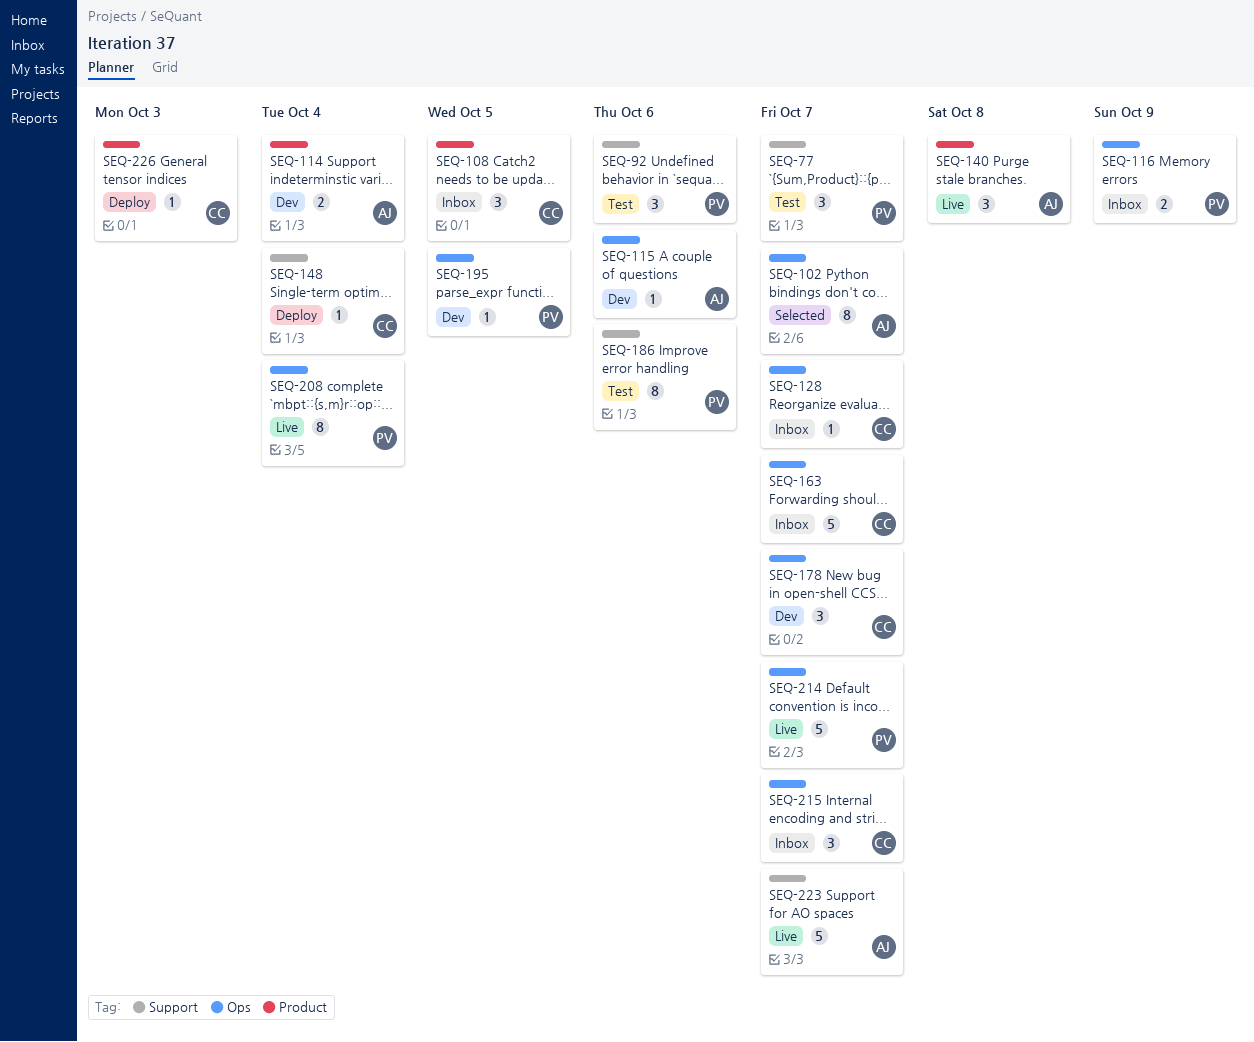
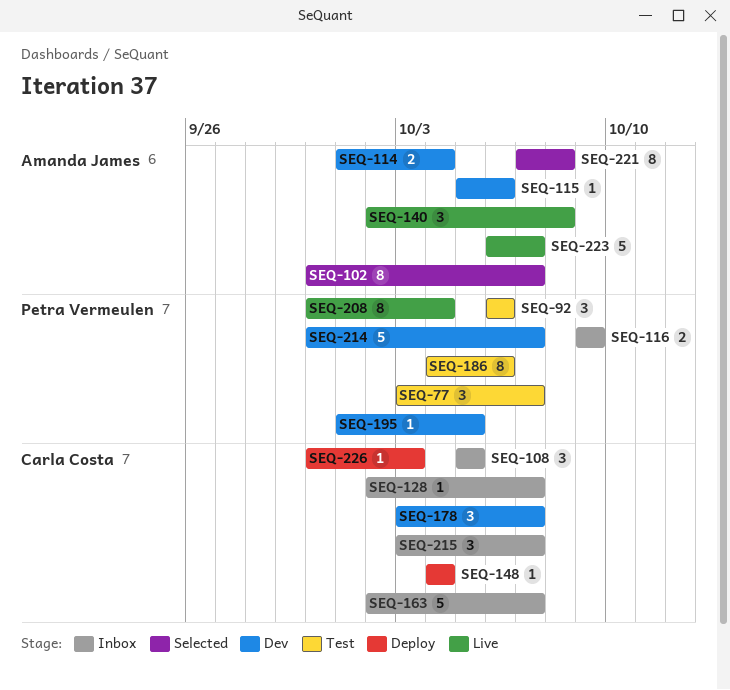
SEQ-214, status: Live -> Dev
SEQ-221: none -> present

